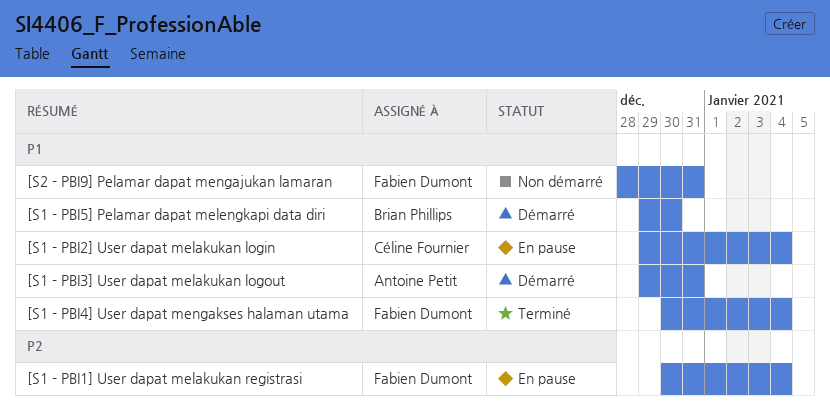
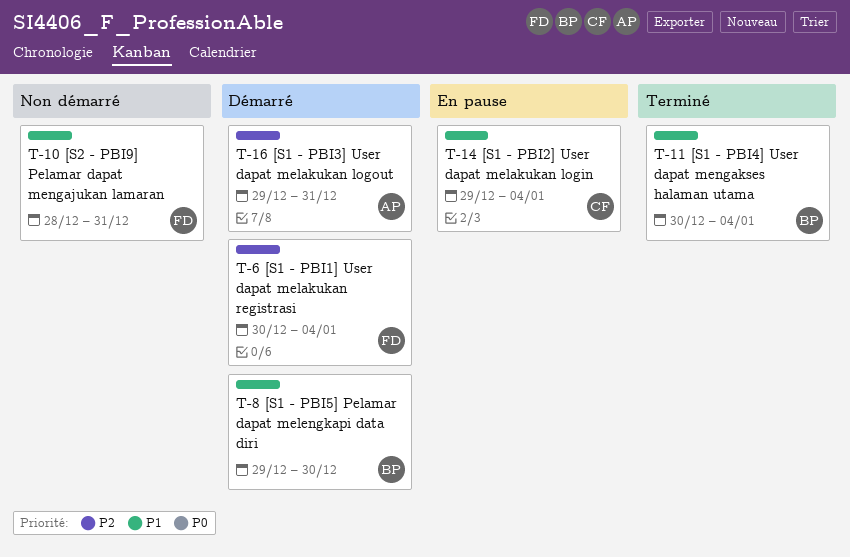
[S1 - PBI1] User dapat melakukan registrasi, status: En pause -> Démarré
[S1 - PBI3] User dapat melakukan logout, priority: P1 -> P2
[S1 - PBI4] User dapat mengakses halaman utama, owner: Fabien Dumont -> Brian Phillips

